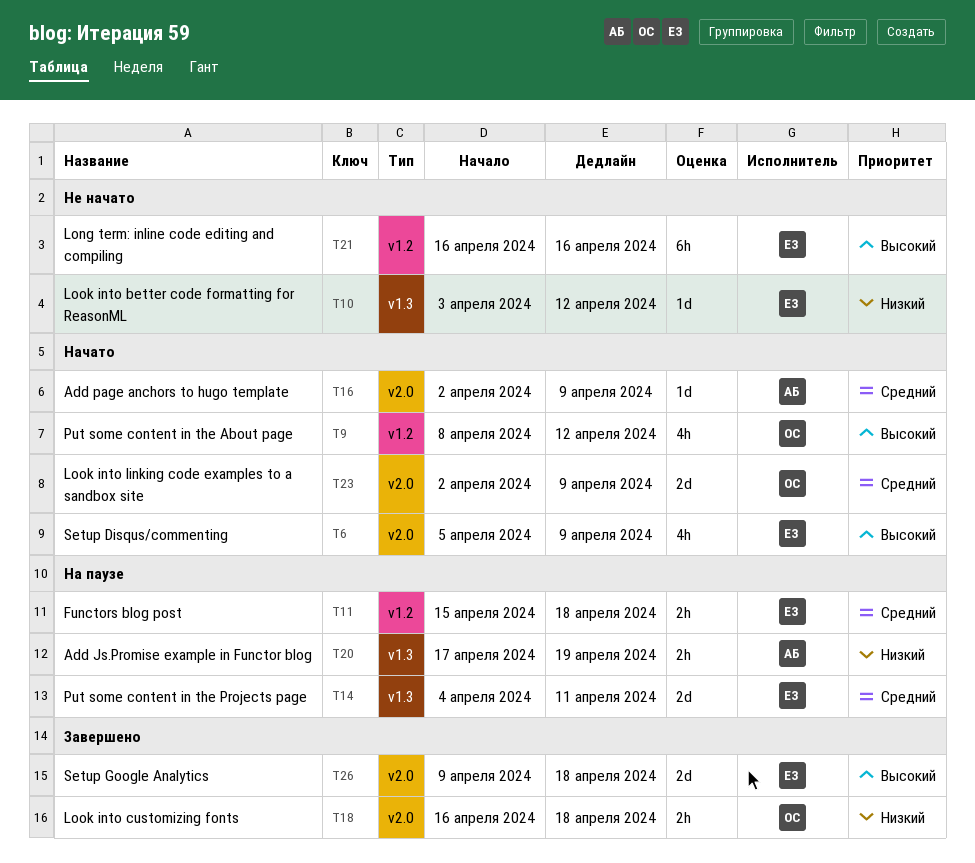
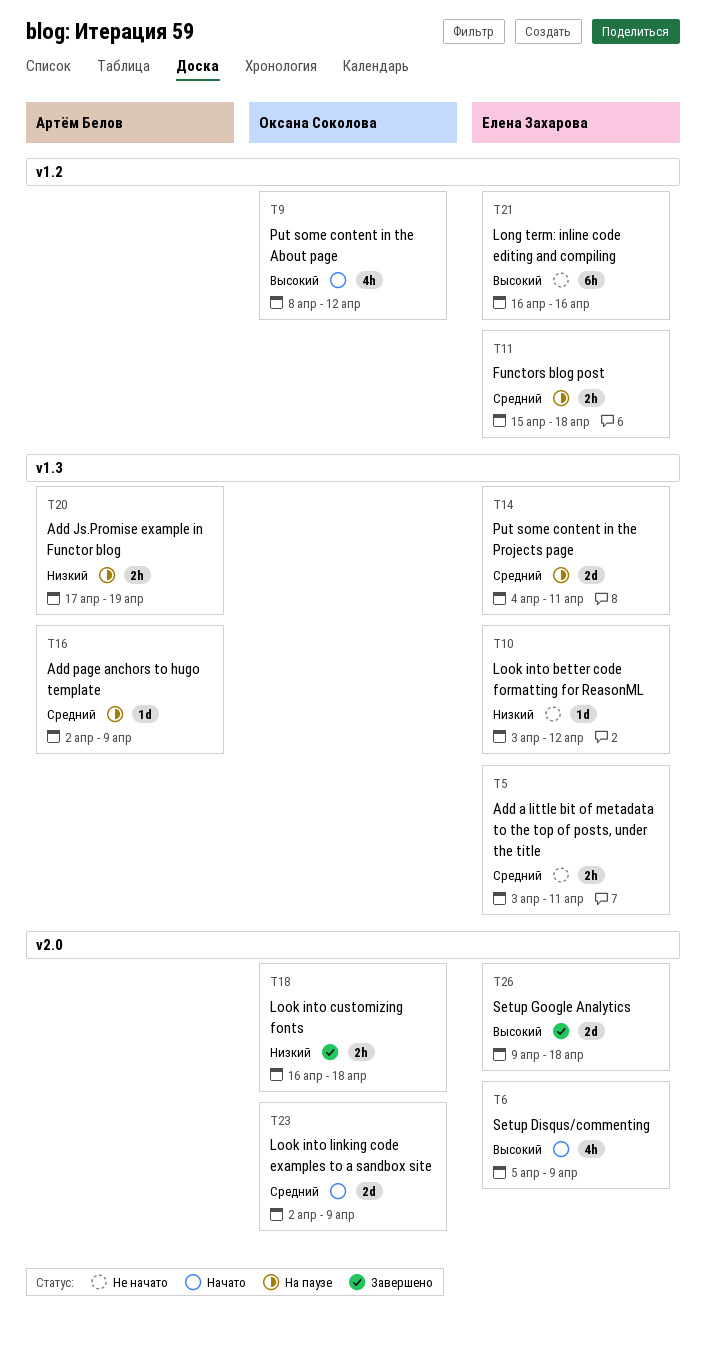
T5: none -> present
T16, status: Начато -> На паузе
T16, label: v2.0 -> v1.3

